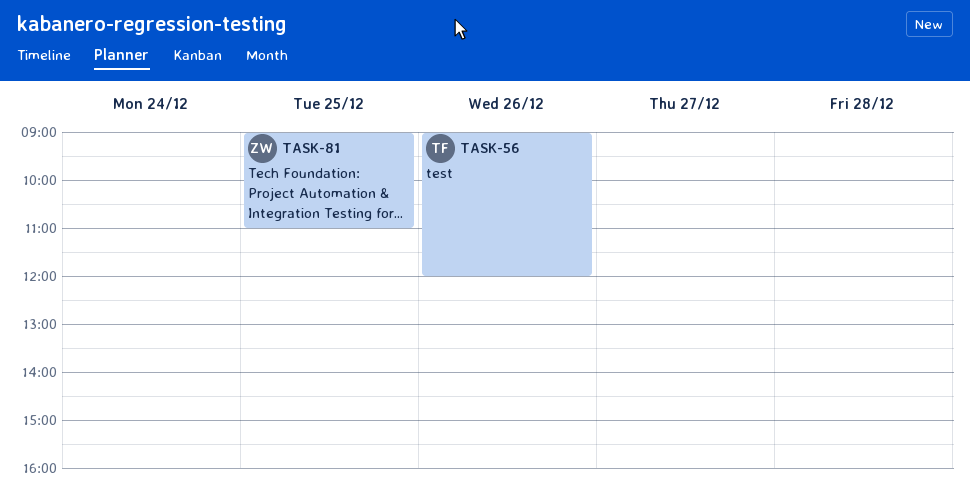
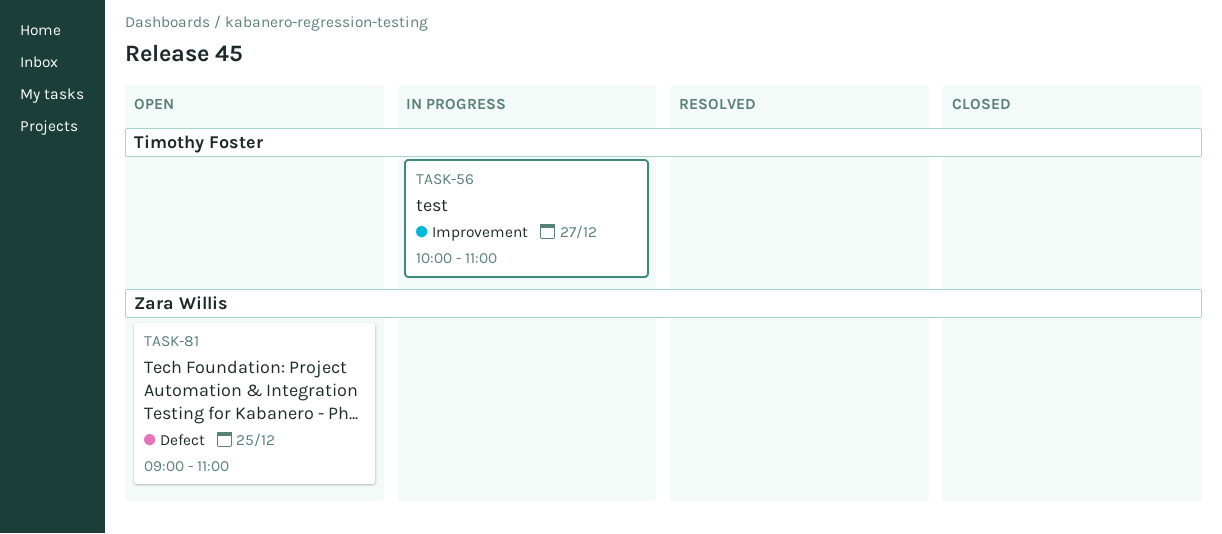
TASK-56, day: Dec 26 -> Dec 27
TASK-56, begins: 09:00 -> 10:00
TASK-56, ends: 12:00 -> 11:00

